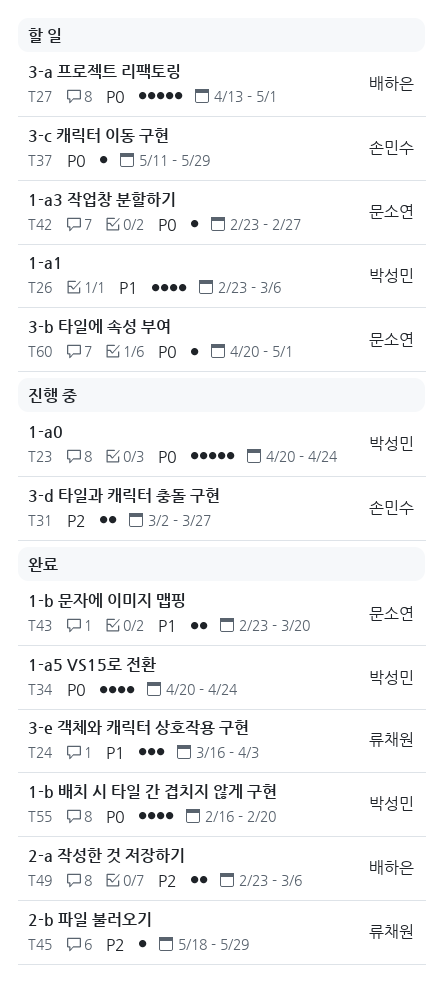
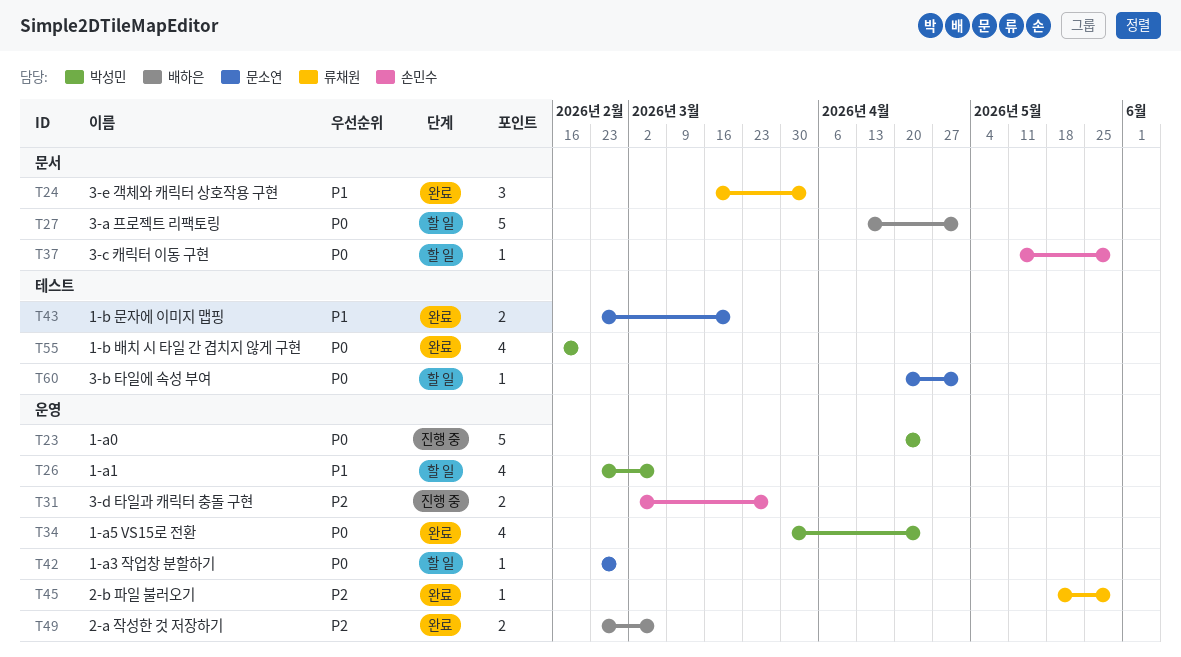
T34, start: Apr 20 -> Mar 30

